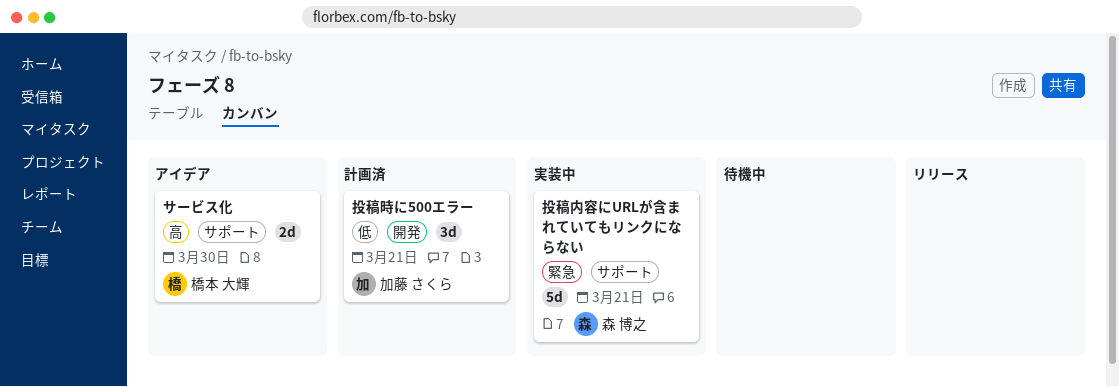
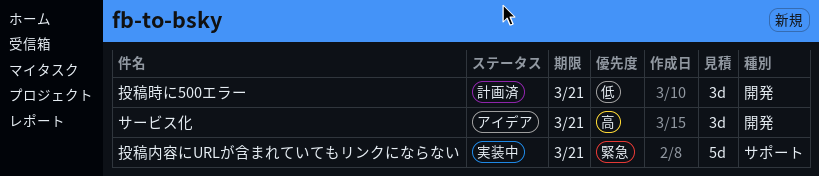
サービス化, label: サポート -> 開発
サービス化, estimate: 2d -> 3d
サービス化, due: Mar 30 -> Mar 21

